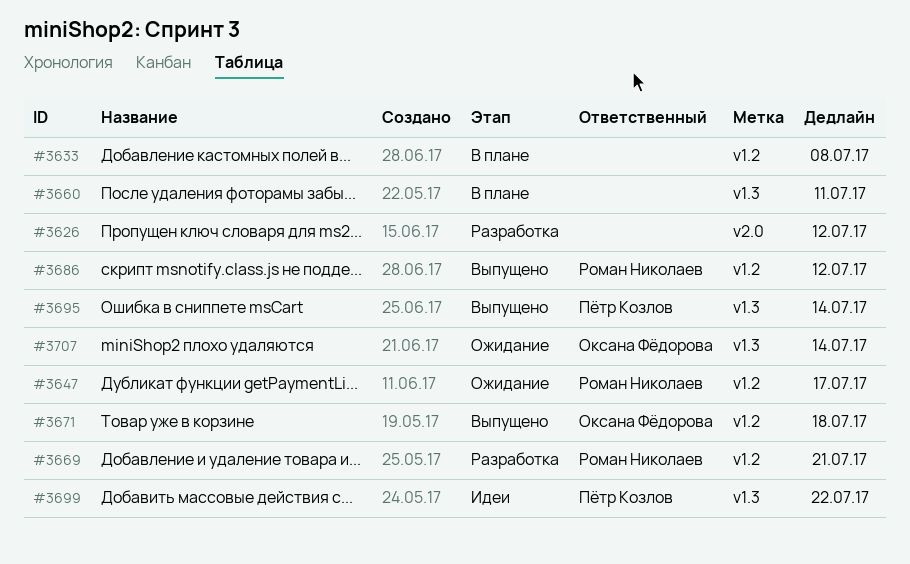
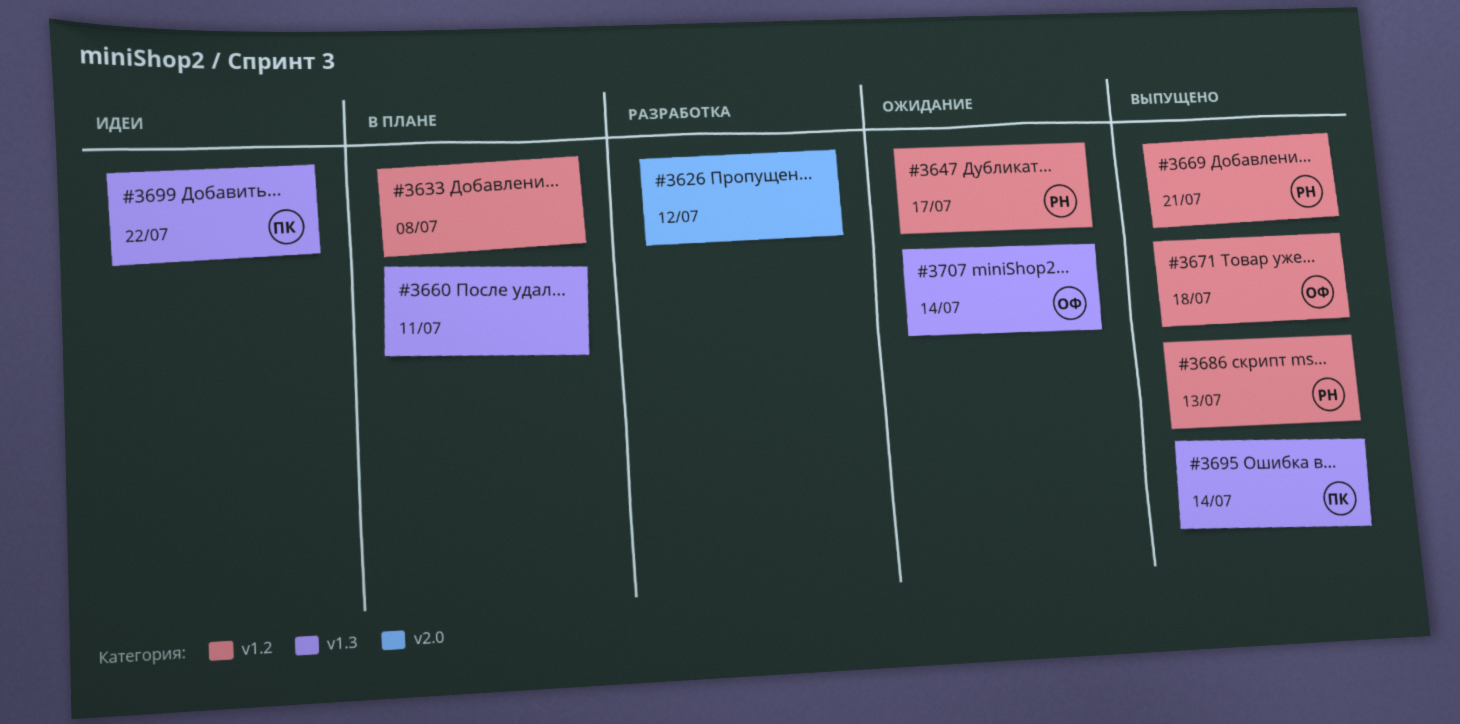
#3669, status: Разработка -> Выпущено
#3686, due: Jul 12 -> Jul 13

